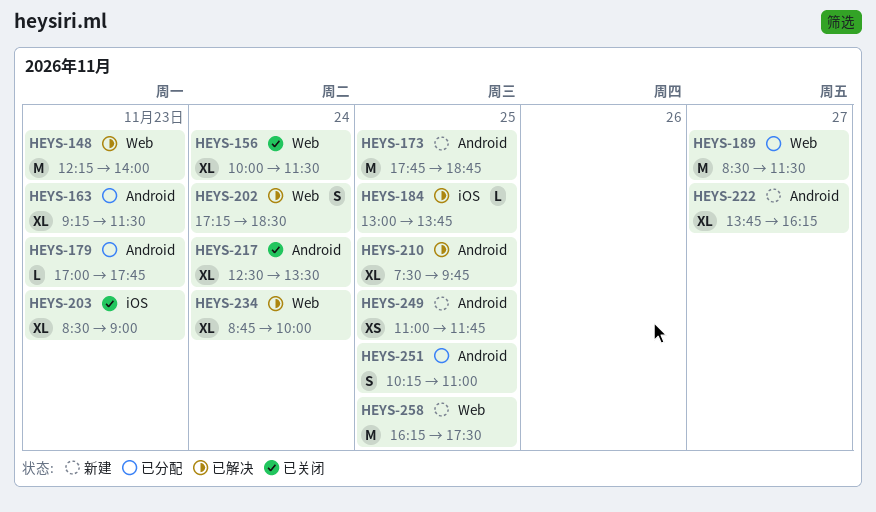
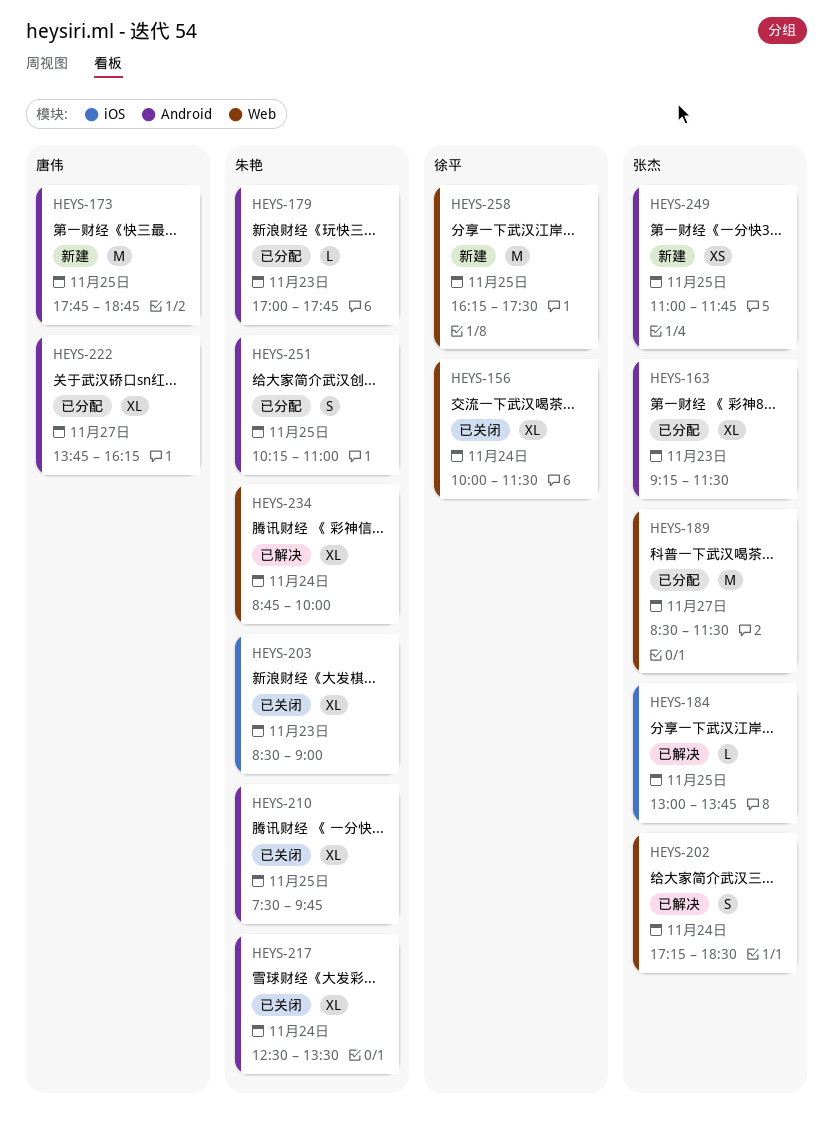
HEYS-148: present -> none
HEYS-210, status: 已解决 -> 已关闭
HEYS-222, status: 新建 -> 已分配

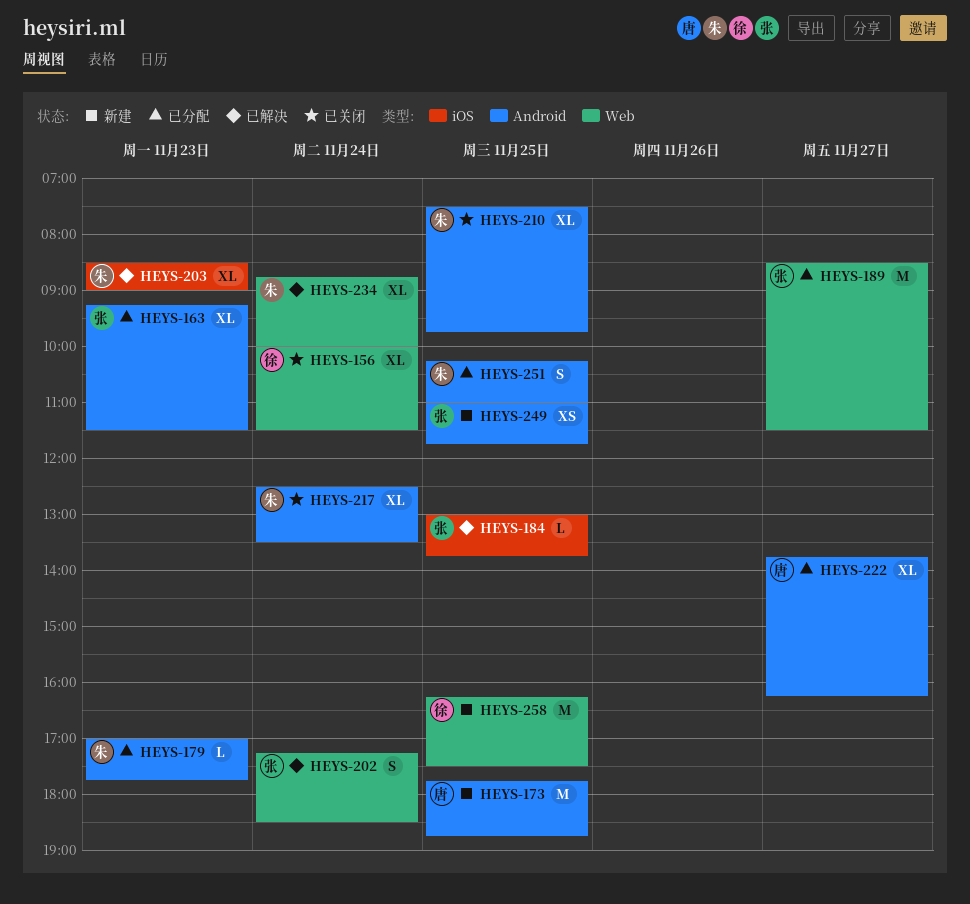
HEYS-203, status: 已关闭 -> 已解决

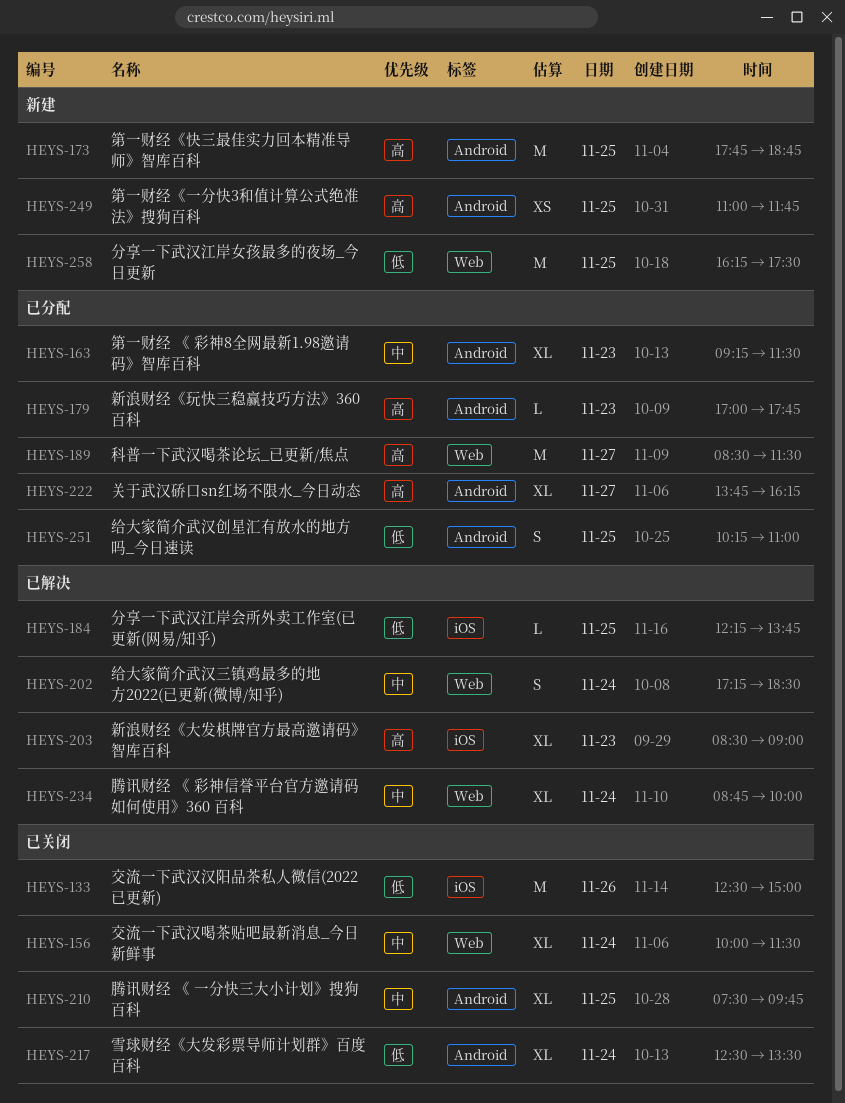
HEYS-133: none -> present
HEYS-184, begins: 13:00 -> 12:15

